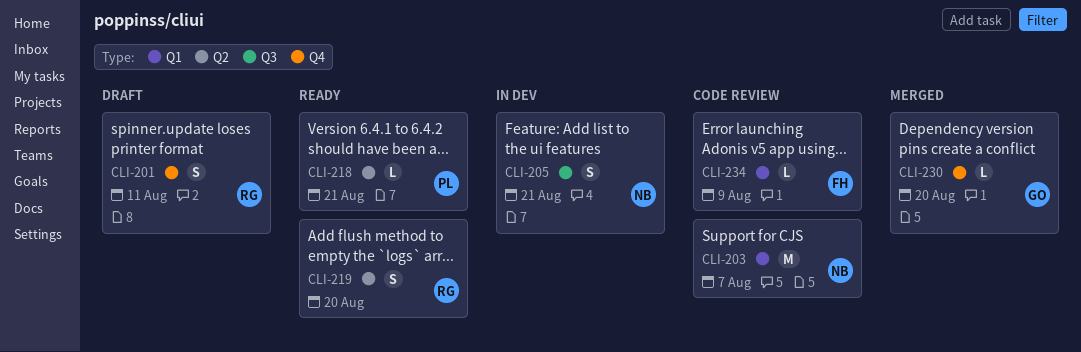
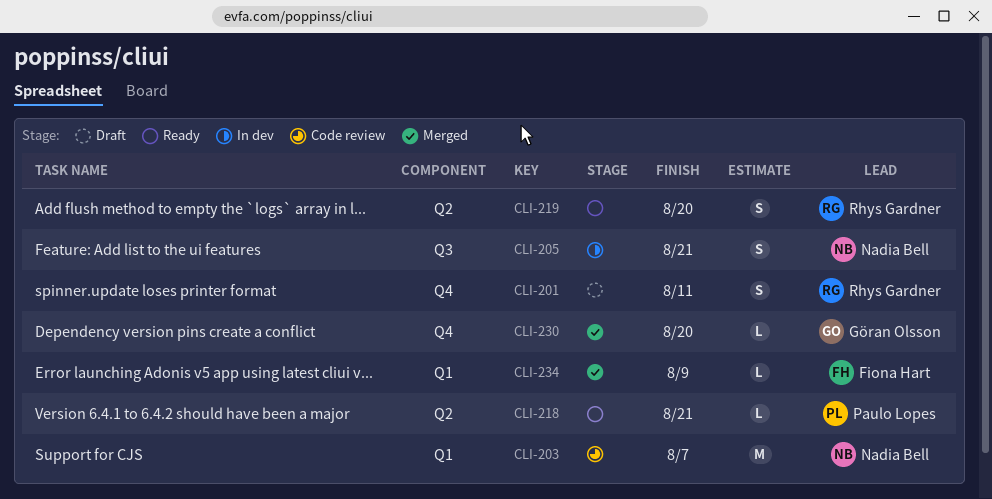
CLI-234, status: Code review -> Merged

